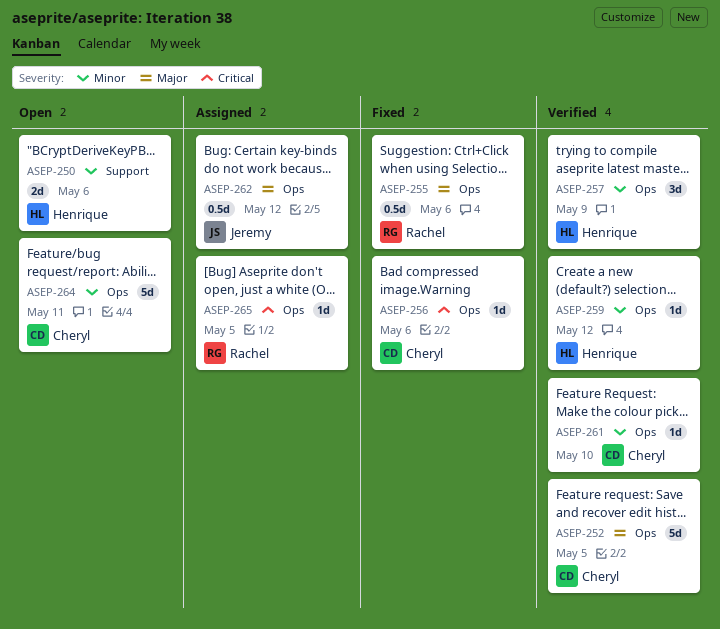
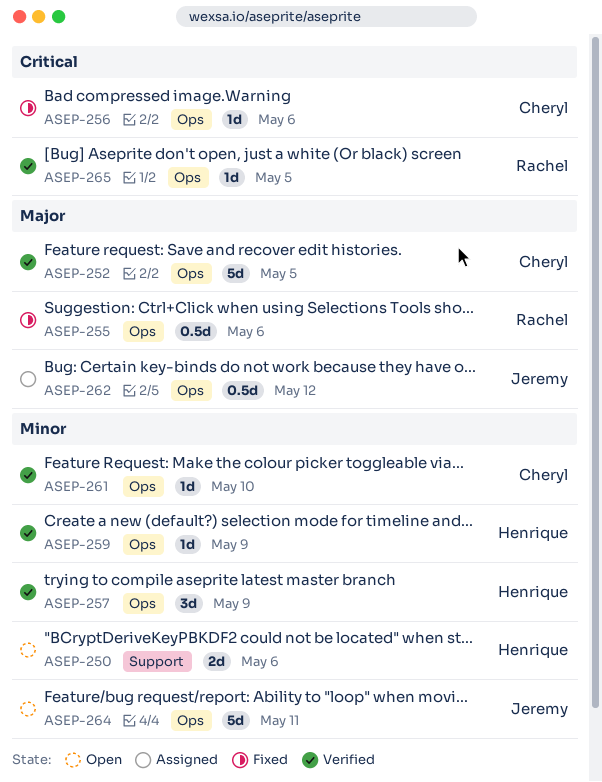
ASEP-259, due: May 12 -> May 9
ASEP-264, owner: Cheryl -> Jeremy
ASEP-265, status: Assigned -> Verified

